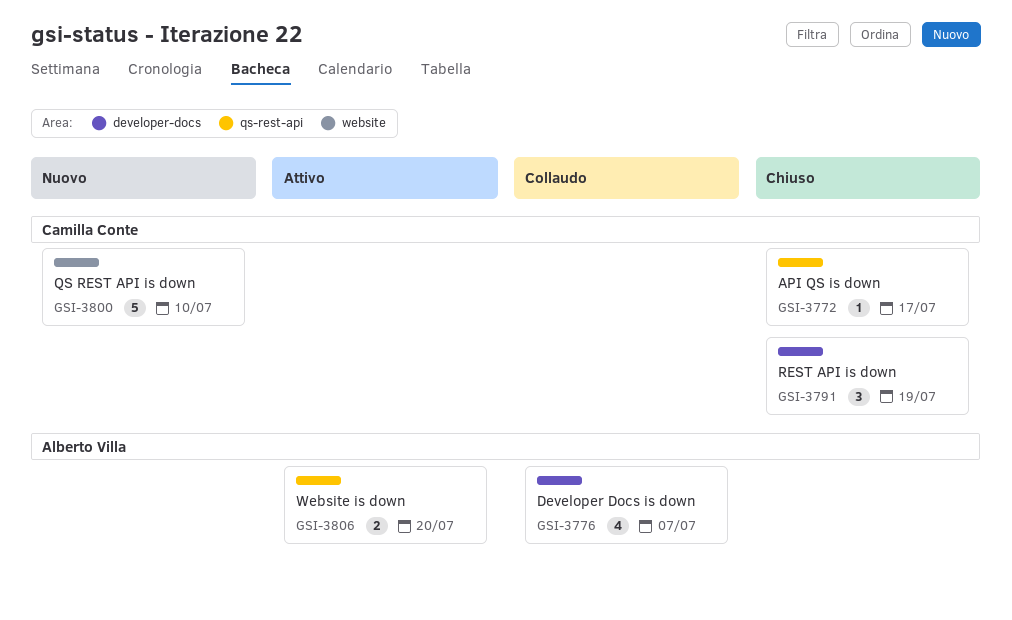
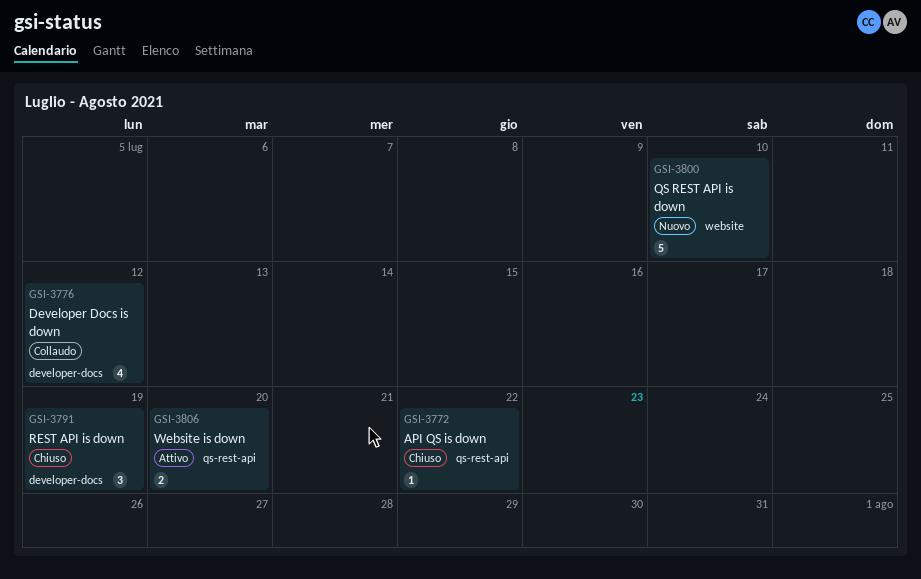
GSI-3772, due: Jul 17 -> Jul 22
GSI-3776, due: Jul 7 -> Jul 12

